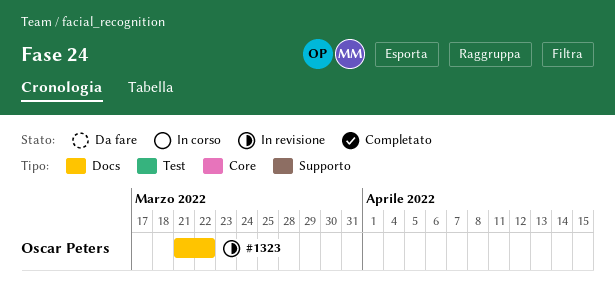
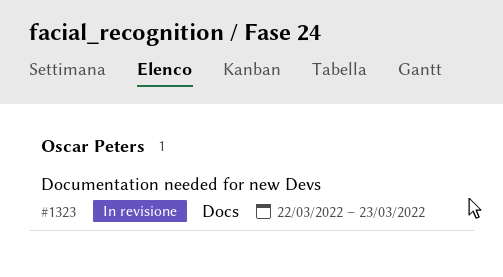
#1323, start: Mar 21 -> Mar 22
#1323, due: Mar 22 -> Mar 23

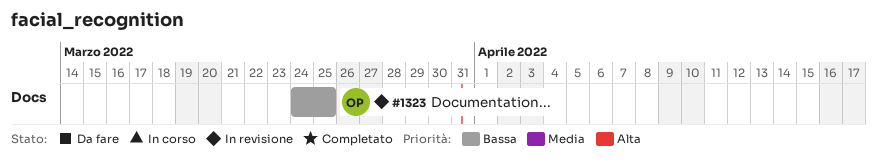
#1323, start: Mar 22 -> Mar 24
#1323, due: Mar 23 -> Mar 25

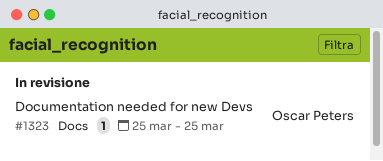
#1323, start: Mar 24 -> Mar 25

